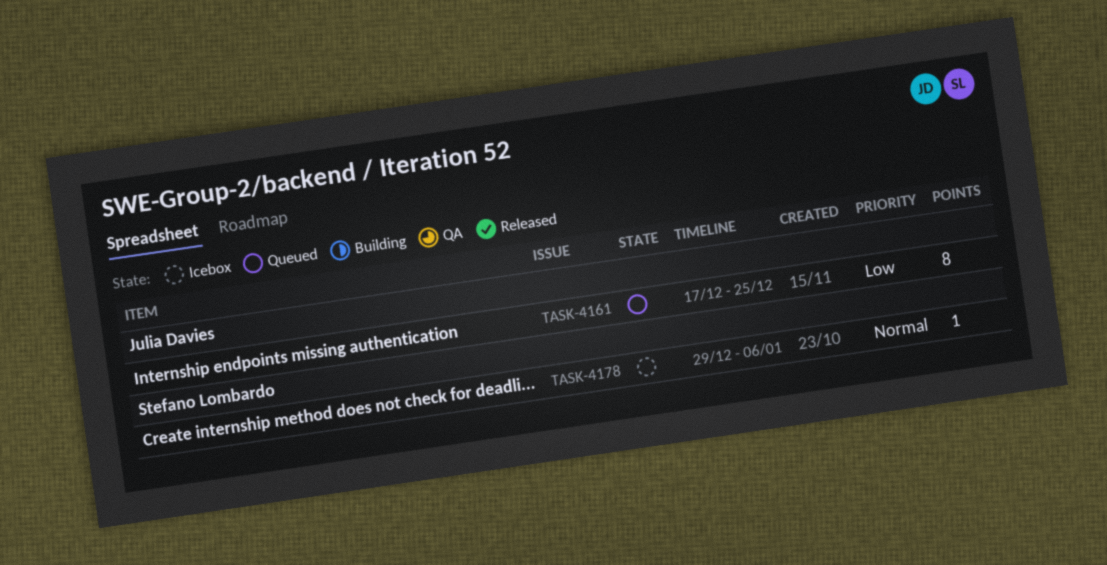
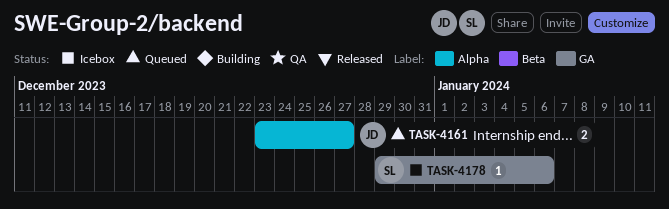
TASK-4161, estimate: 8 -> 2
TASK-4161, start: Dec 17 -> Dec 23
TASK-4161, due: Dec 25 -> Dec 27

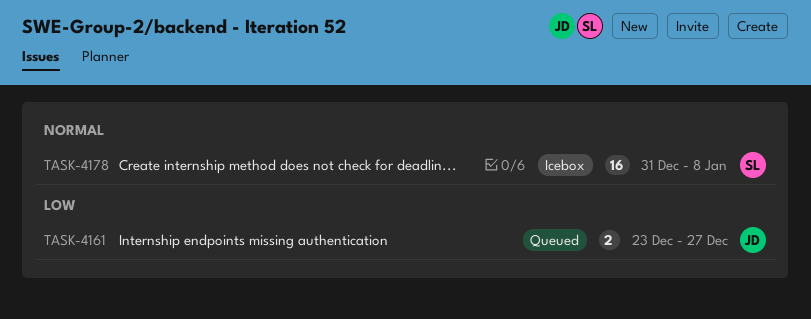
TASK-4178, estimate: 1 -> 16
TASK-4178, start: Dec 29 -> Dec 31
TASK-4178, due: Jan 6 -> Jan 8

